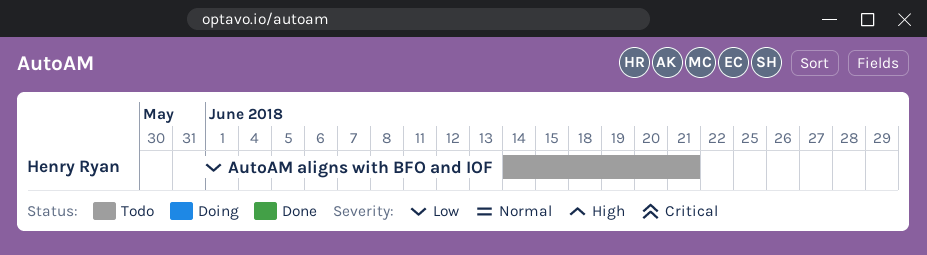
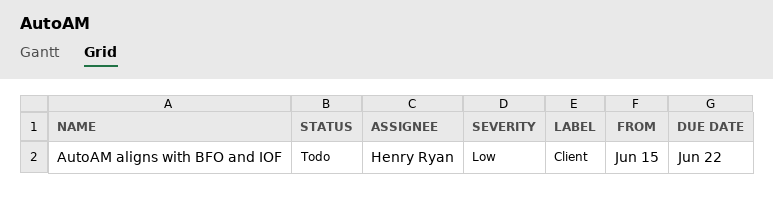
AutoAM aligns with BFO and IOF, start: Jun 14 -> Jun 15
AutoAM aligns with BFO and IOF, due: Jun 21 -> Jun 22

